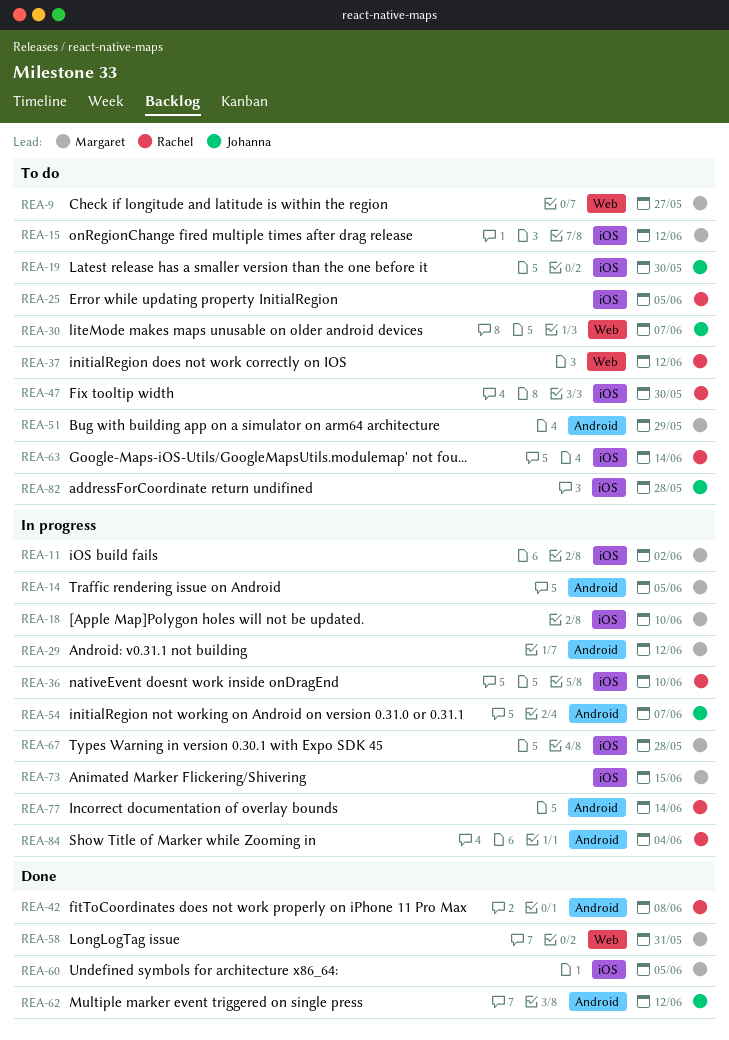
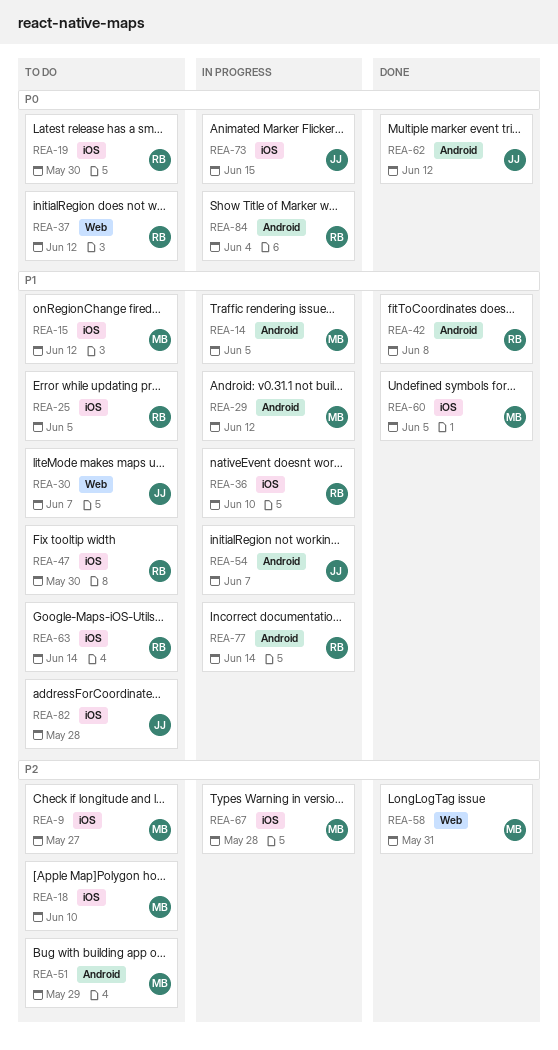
REA-9, label: Web -> iOS
REA-11: present -> none
REA-18, status: In progress -> To do
REA-19, owner: Johanna -> Rachel
REA-73, owner: Margaret -> Johanna

